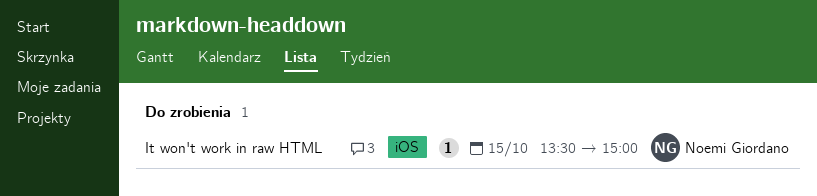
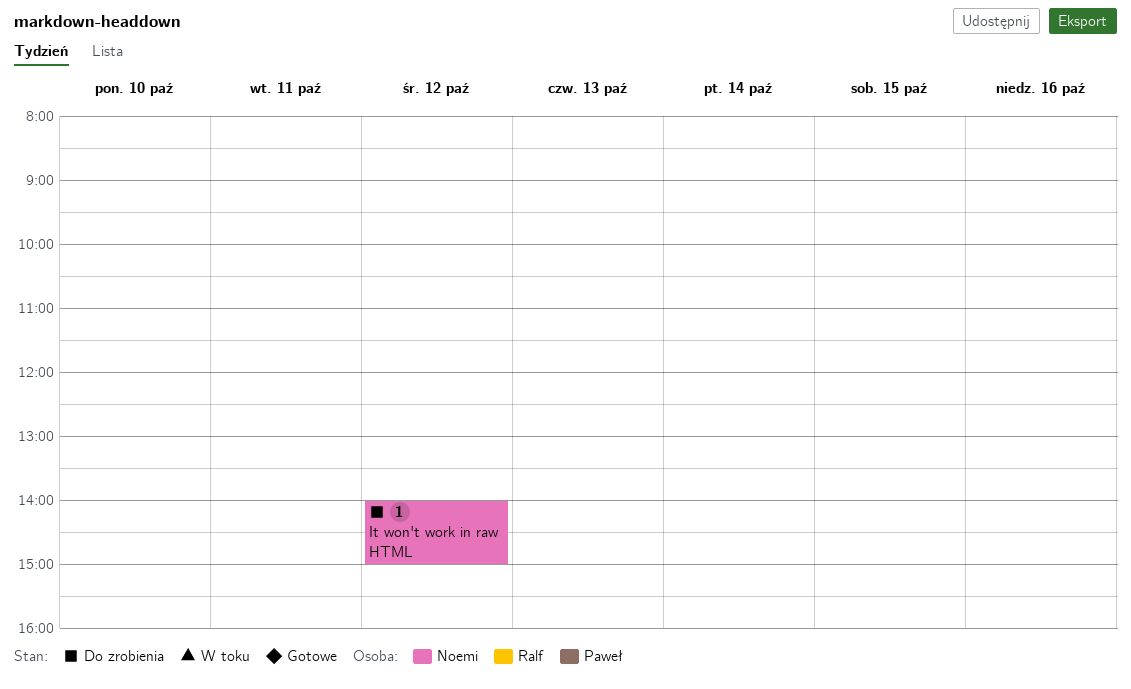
It won't work in raw HTML, day: Oct 15 -> Oct 12
It won't work in raw HTML, begins: 13:30 -> 14:00

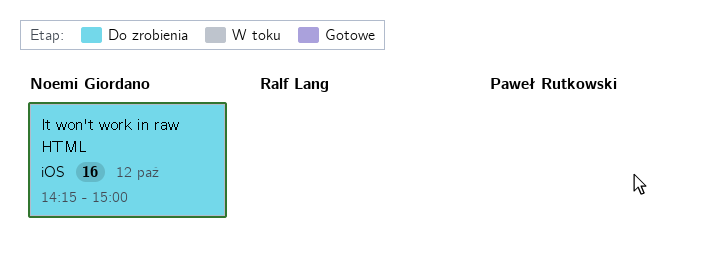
It won't work in raw HTML, estimate: 1 -> 16
It won't work in raw HTML, begins: 14:00 -> 14:15

